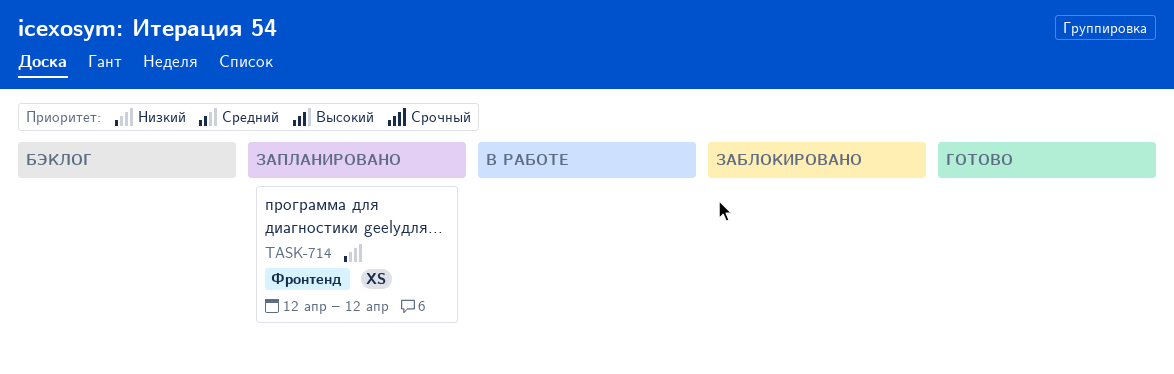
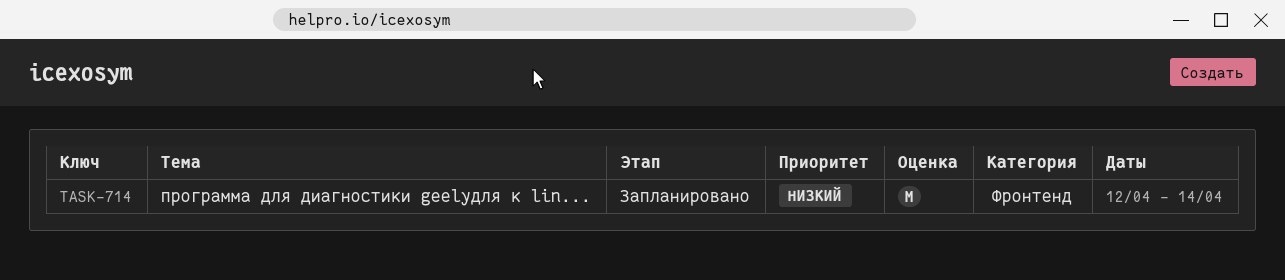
TASK-714, estimate: XS -> M
TASK-714, due: Apr 12 -> Apr 14

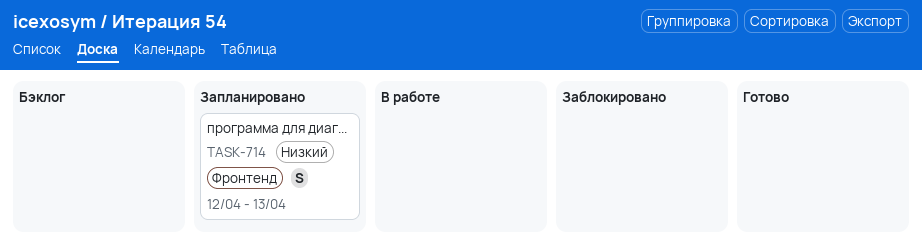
TASK-714, estimate: M -> S
TASK-714, due: Apr 14 -> Apr 13

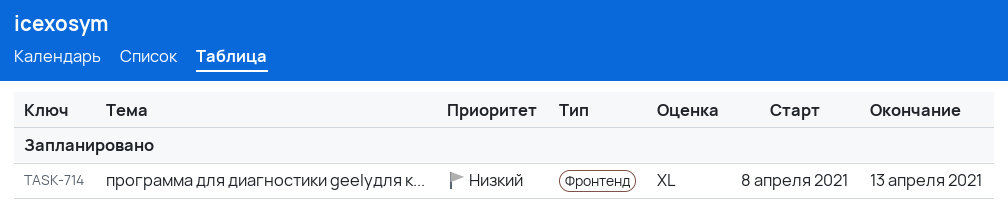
TASK-714, estimate: S -> XL
TASK-714, start: Apr 12 -> Apr 8

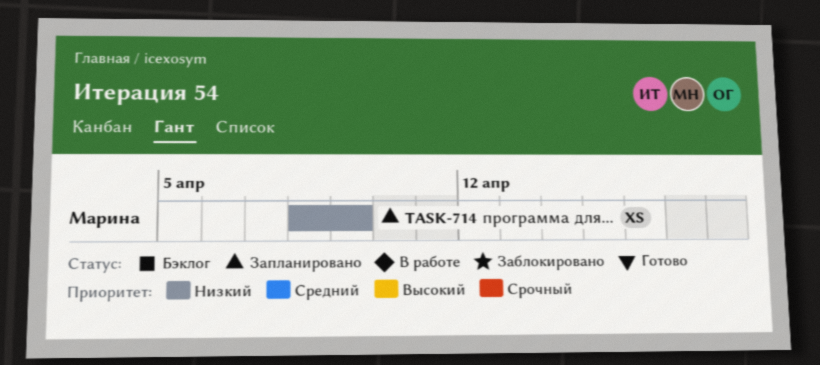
TASK-714, estimate: XL -> XS
TASK-714, due: Apr 13 -> Apr 9

